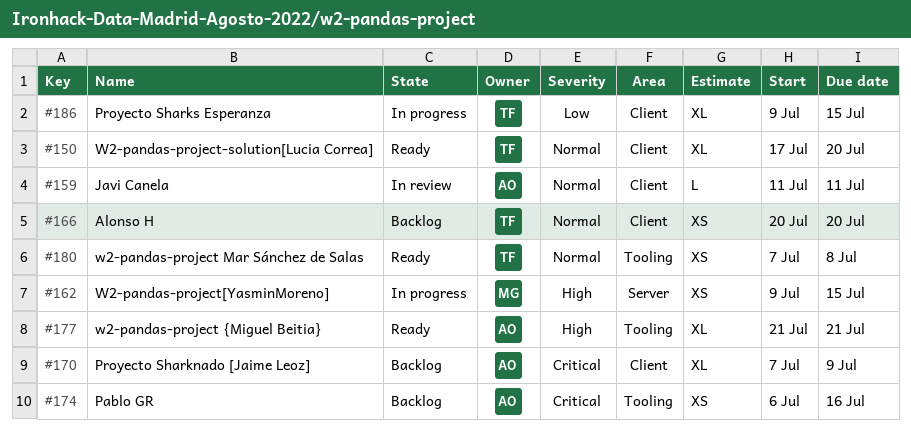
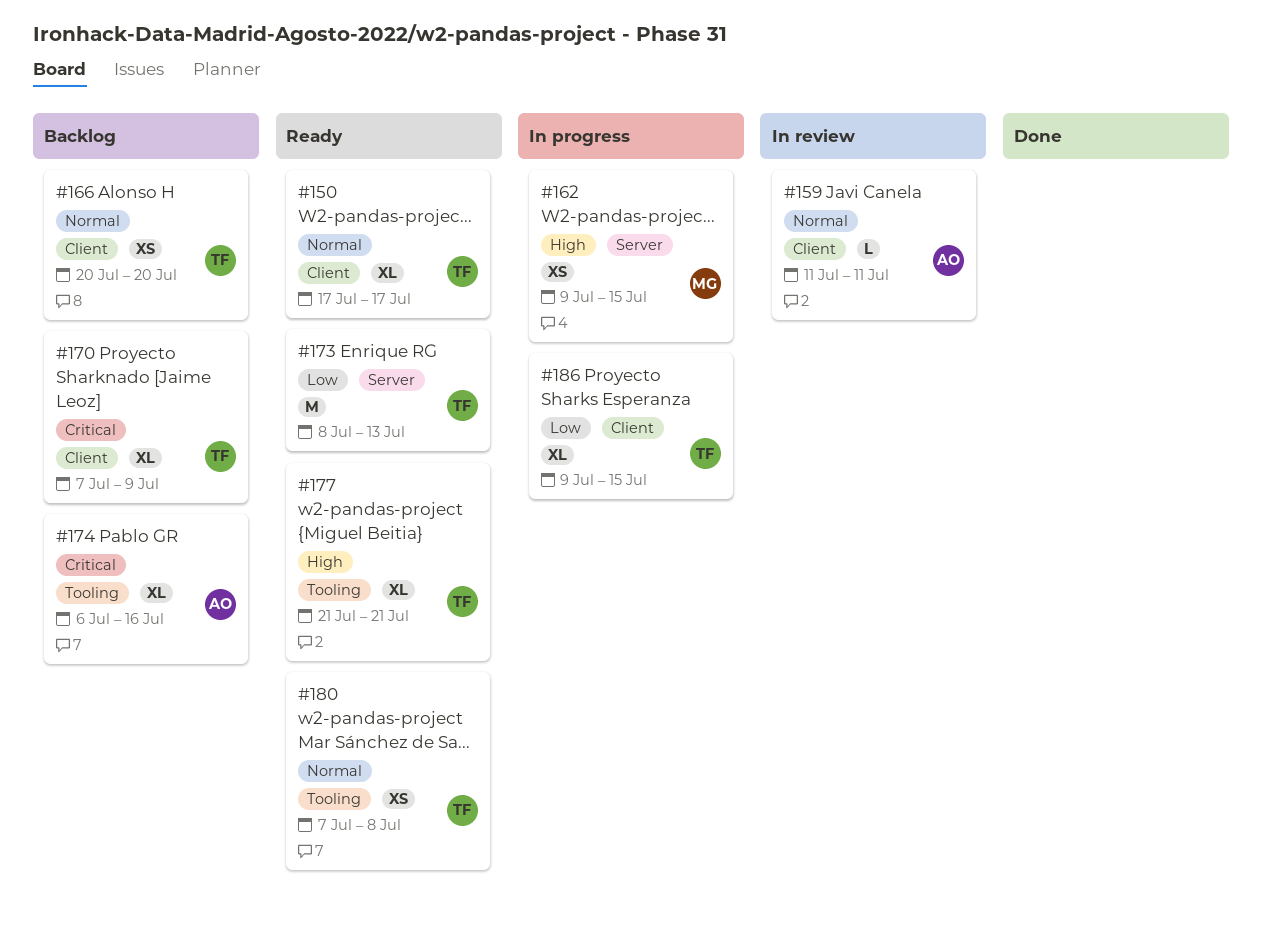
#150, due: Jul 20 -> Jul 17
#170, owner: AO -> TF
#173: none -> present
#174, estimate: XS -> XL
#177, owner: AO -> TF

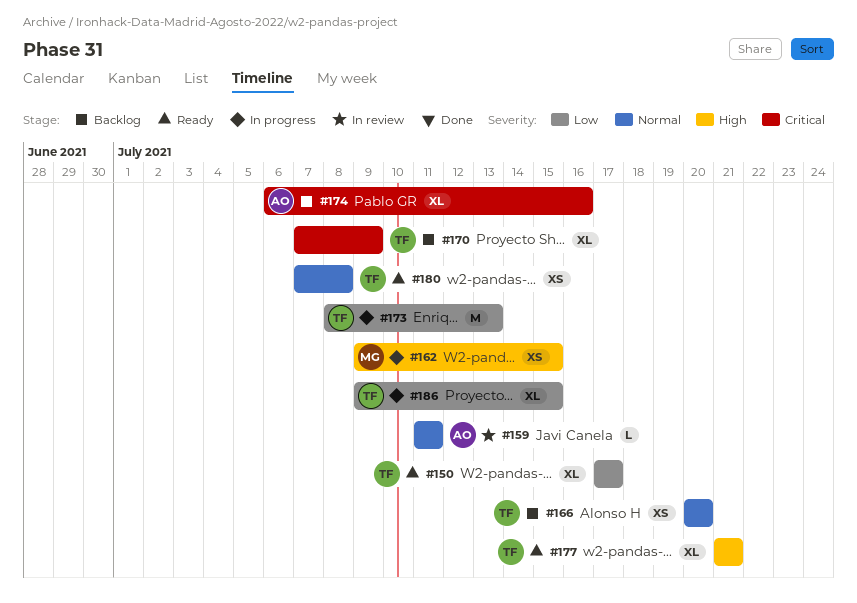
#150, priority: Normal -> Low
#173, status: Ready -> In progress

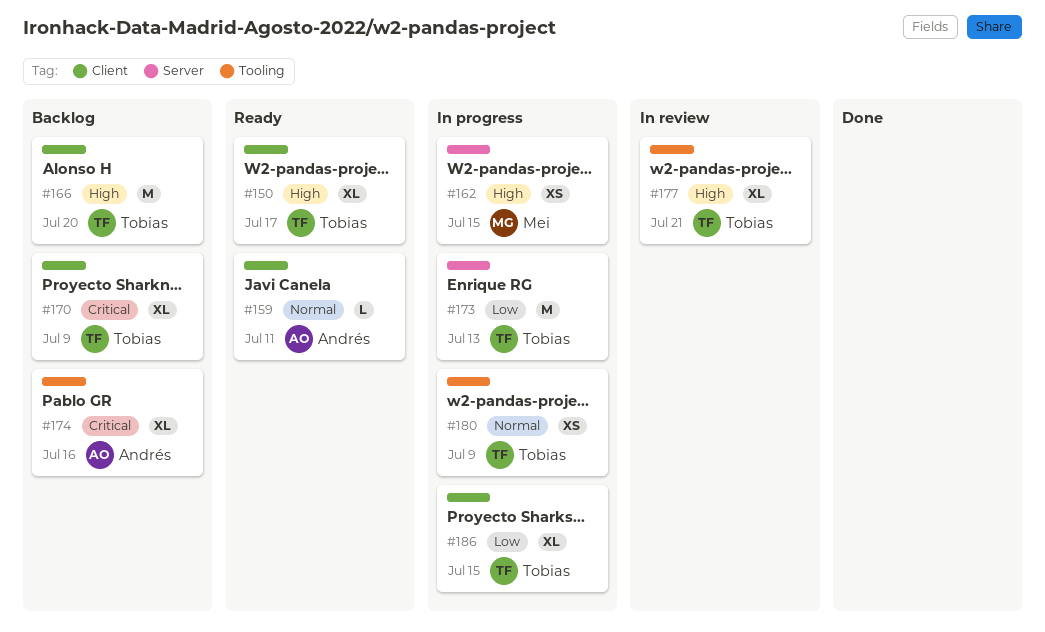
#150, priority: Low -> High
#159, status: In review -> Ready
#166, priority: Normal -> High
#166, estimate: XS -> M
#177, status: Ready -> In review
#180, status: Ready -> In progress
#180, due: Jul 8 -> Jul 9

